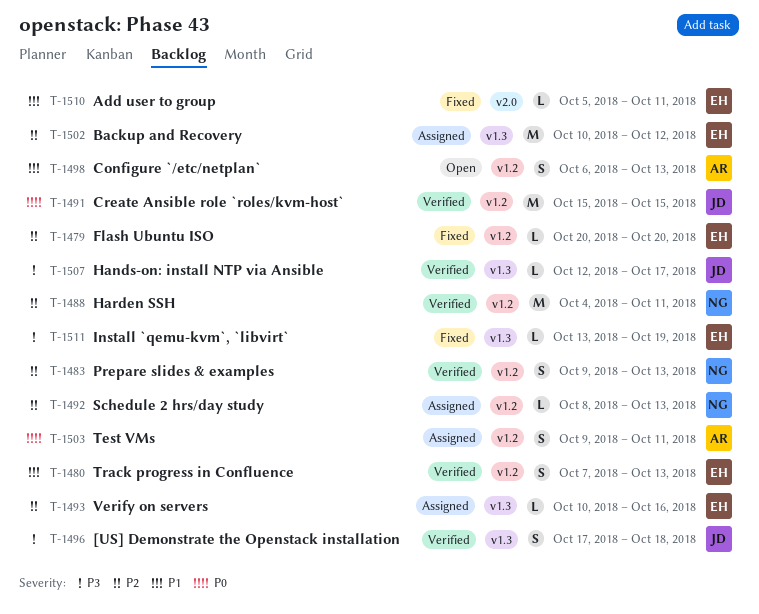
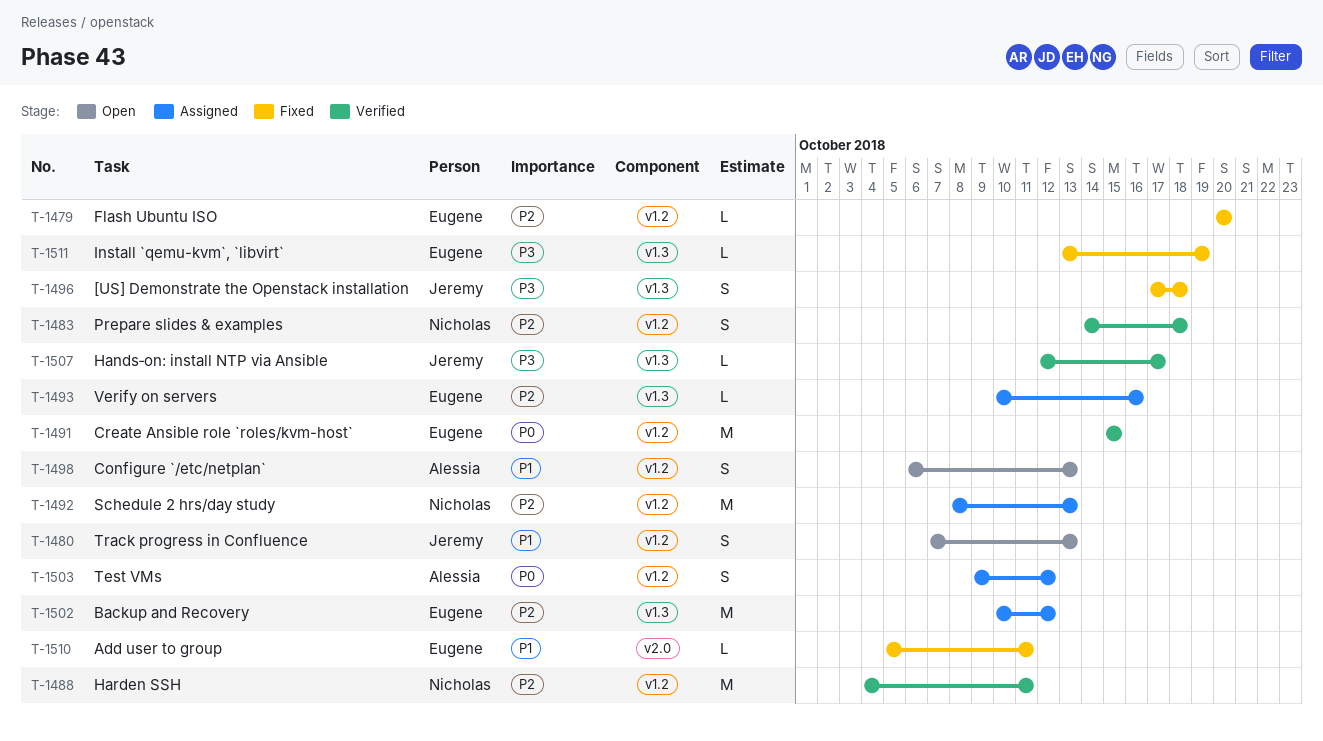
T-1480, status: Verified -> Open
T-1480, owner: Eugene -> Jeremy
T-1483, start: Oct 9 -> Oct 14
T-1483, due: Oct 13 -> Oct 18
T-1491, owner: Jeremy -> Eugene
T-1492, estimate: L -> M
T-1496, status: Verified -> Fixed
T-1503, due: Oct 11 -> Oct 12

